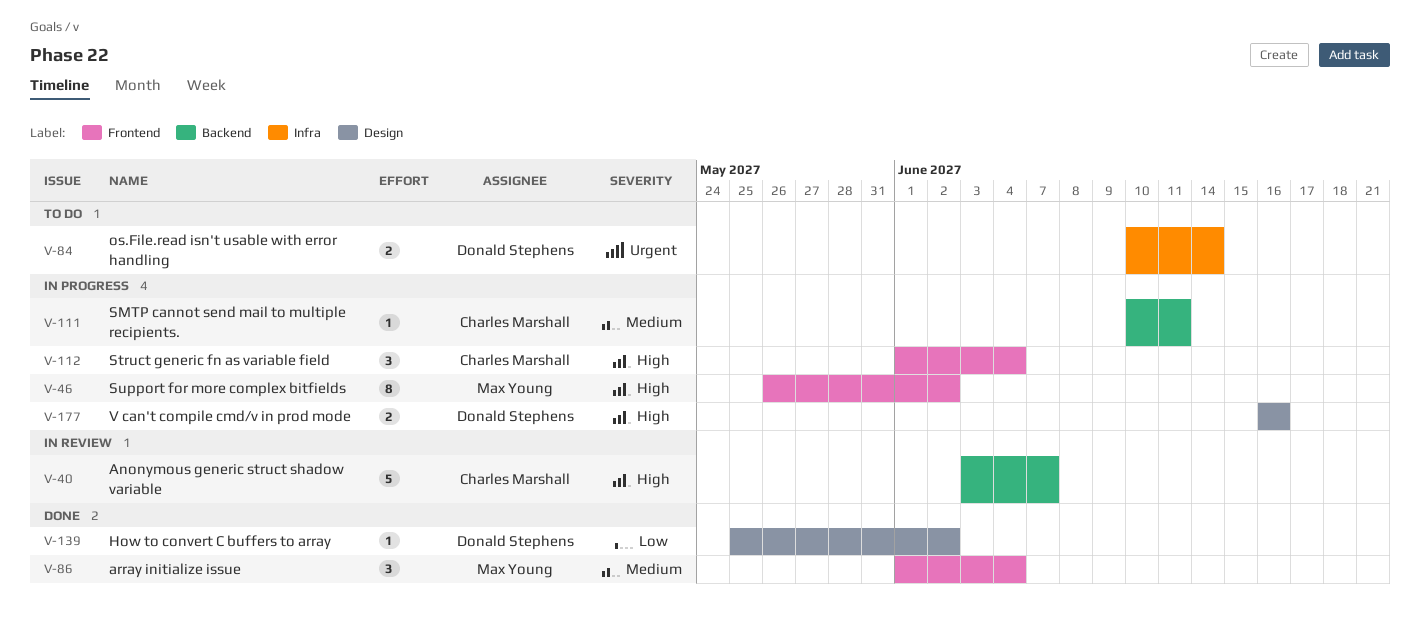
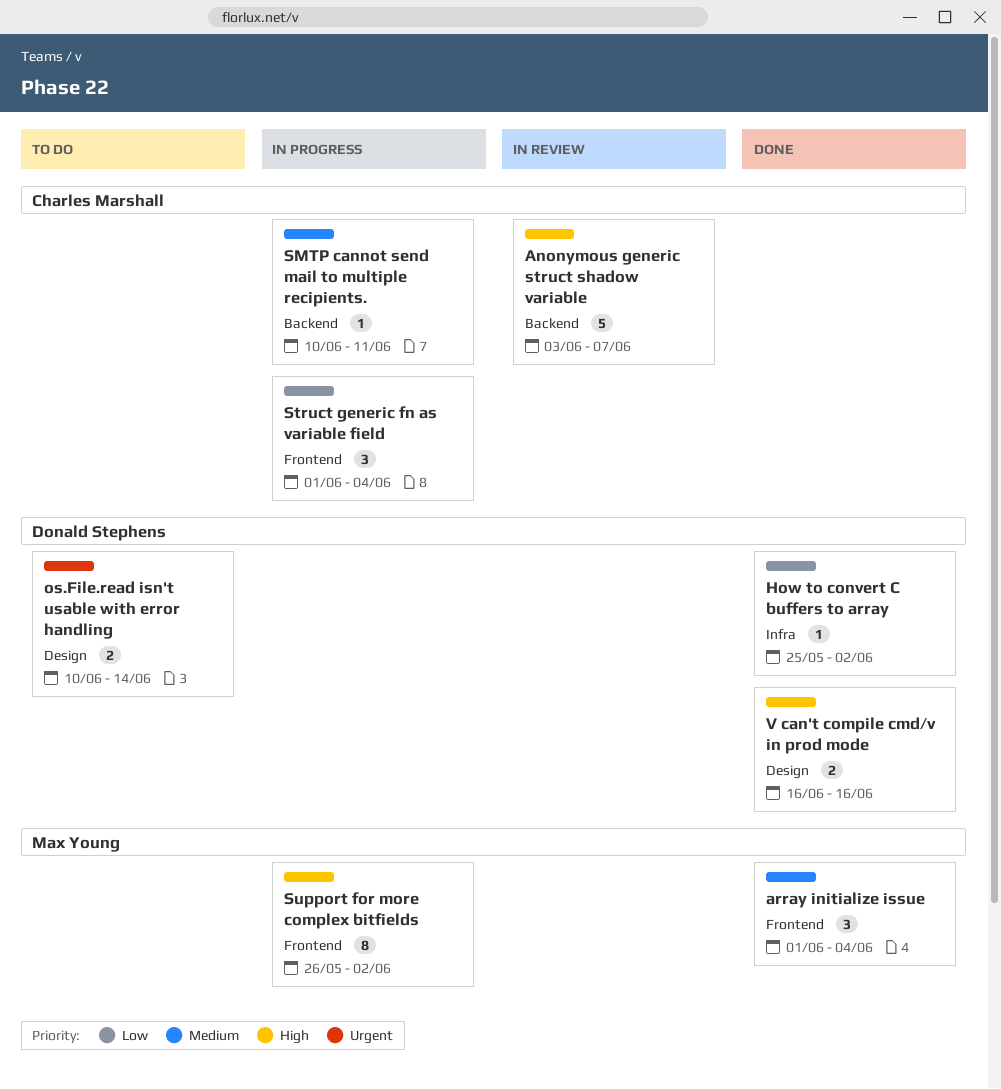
How to convert C buffers to array, label: Design -> Infra
os.File.read isn't usable with error handling, label: Infra -> Design
Struct generic fn as variable field, priority: High -> Low
V can't compile cmd/v in prod mode, status: In progress -> Done

